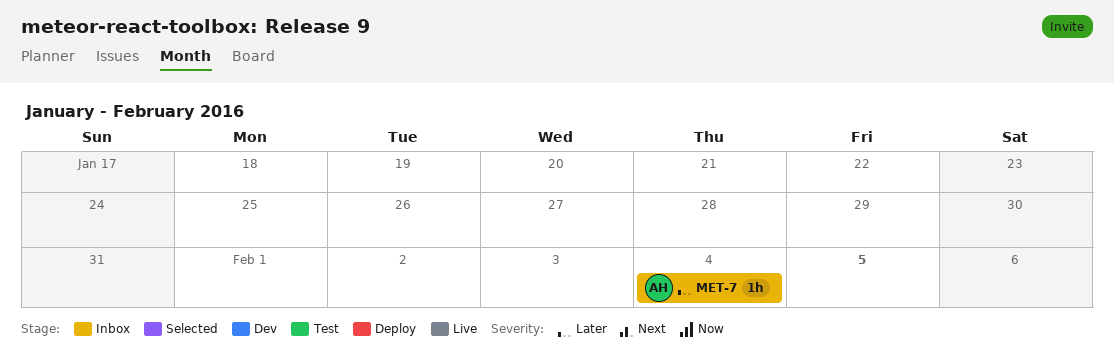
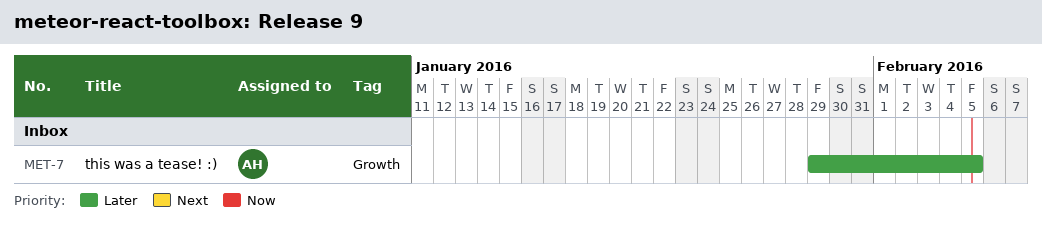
MET-7, start: Feb 4 -> Jan 29
MET-7, due: Feb 4 -> Feb 5

